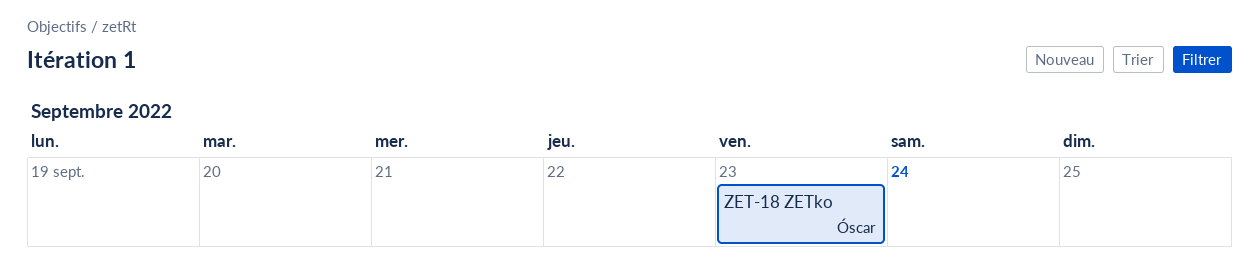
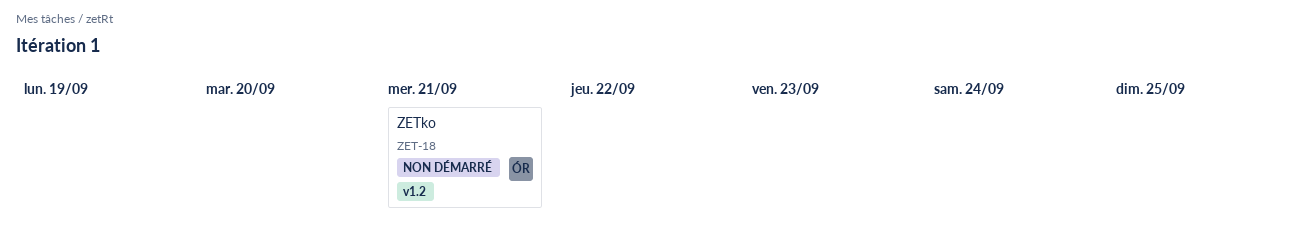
ZET-18, due: Sep 23 -> Sep 21

